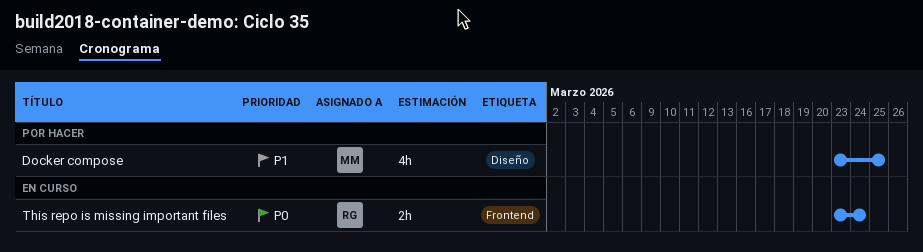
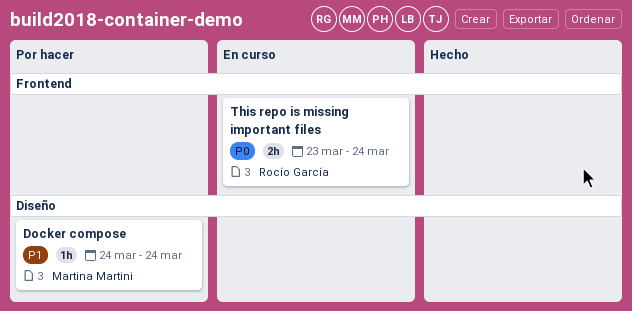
Docker compose, estimate: 4h -> 1h
Docker compose, start: Mar 23 -> Mar 24
Docker compose, due: Mar 25 -> Mar 24

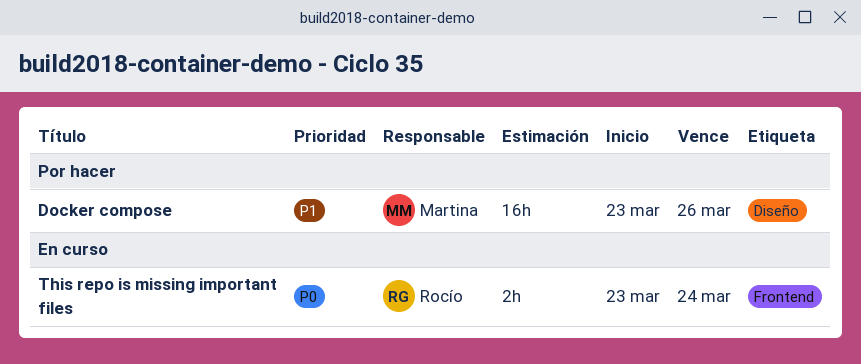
Docker compose, estimate: 1h -> 16h
Docker compose, start: Mar 24 -> Mar 23
Docker compose, due: Mar 24 -> Mar 26

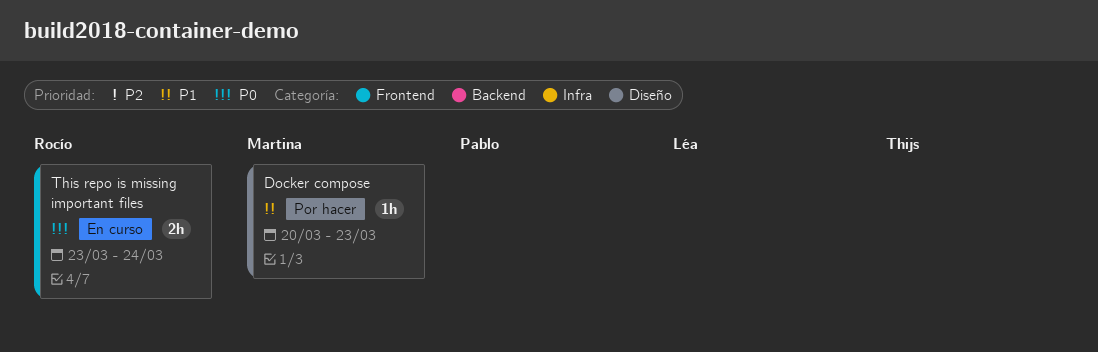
Docker compose, estimate: 16h -> 1h
Docker compose, start: Mar 23 -> Mar 20
Docker compose, due: Mar 26 -> Mar 23

